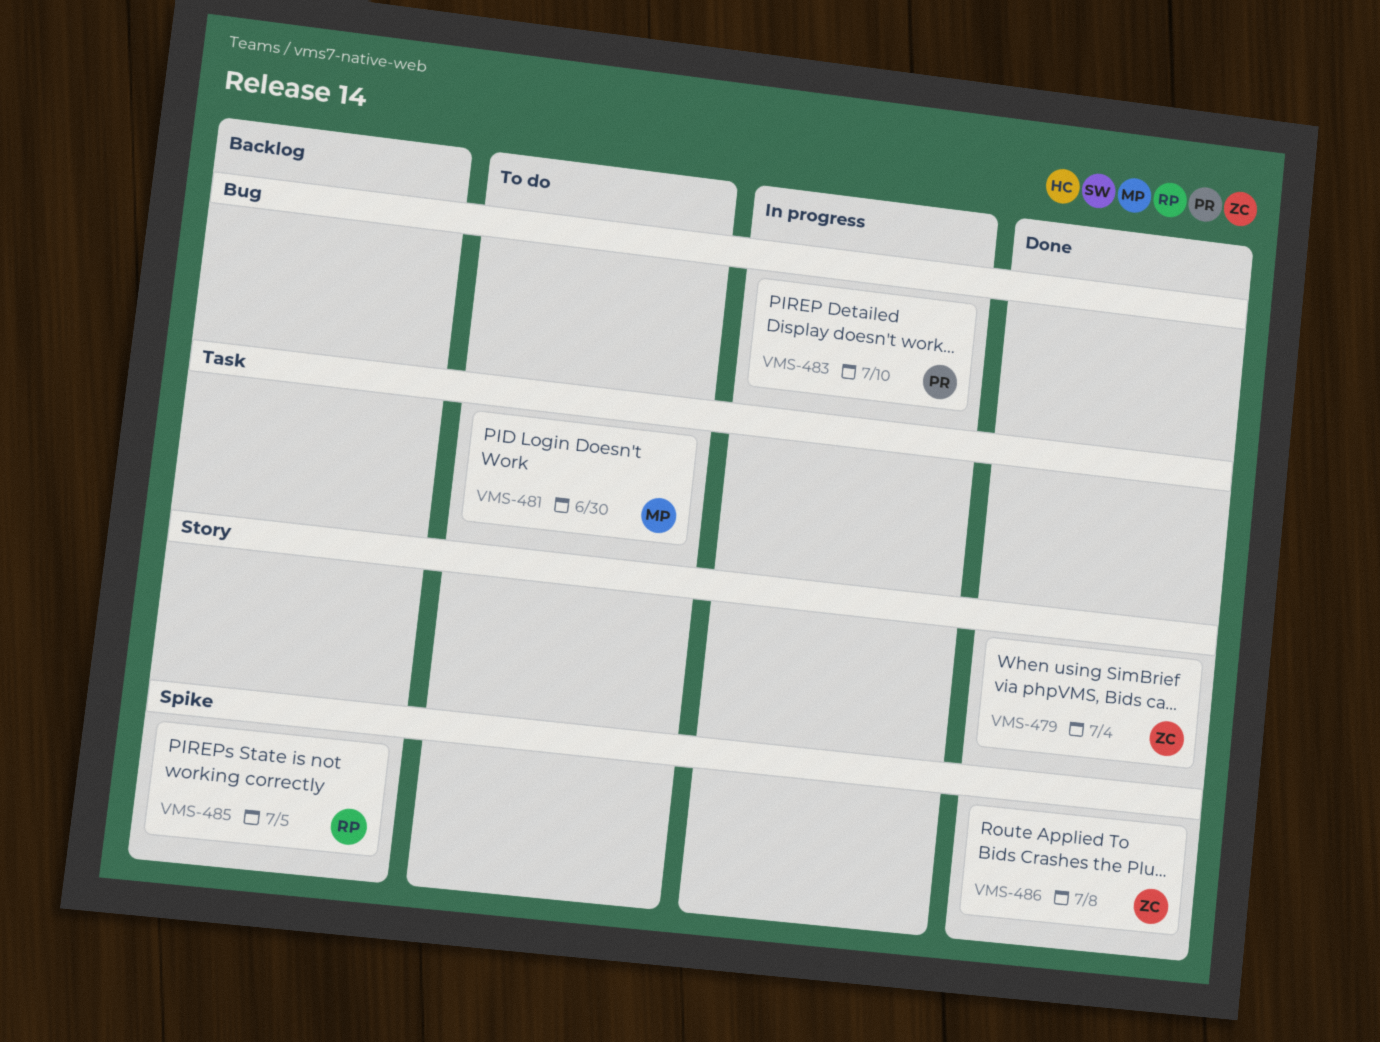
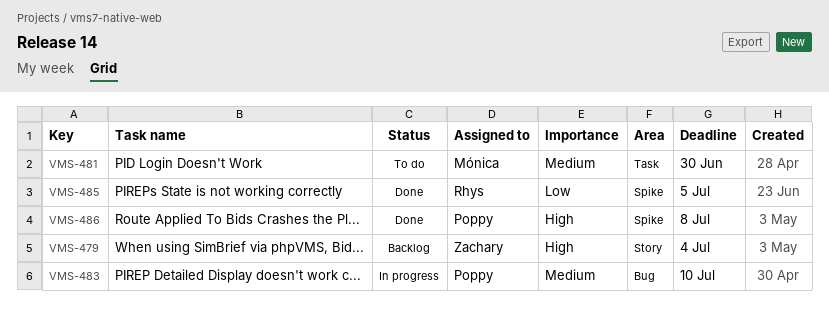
VMS-479, status: Done -> Backlog
VMS-485, status: Backlog -> Done
VMS-486, owner: Zachary -> Poppy

